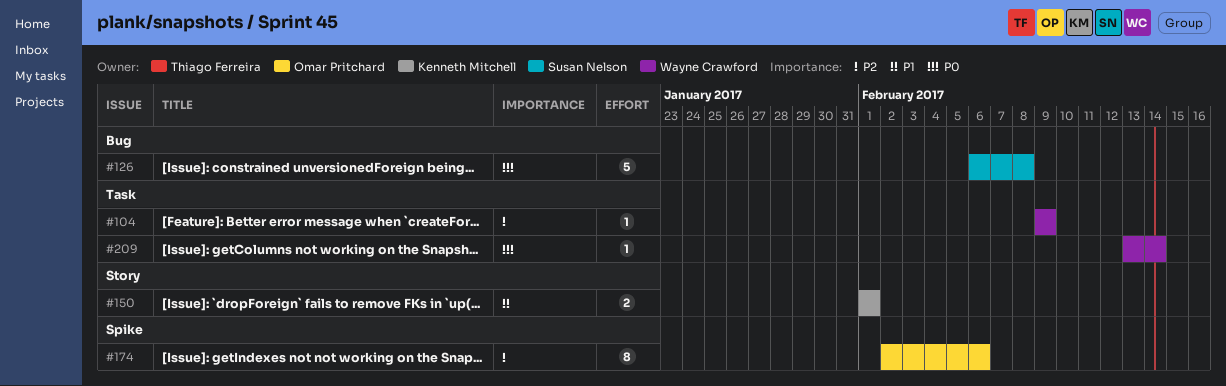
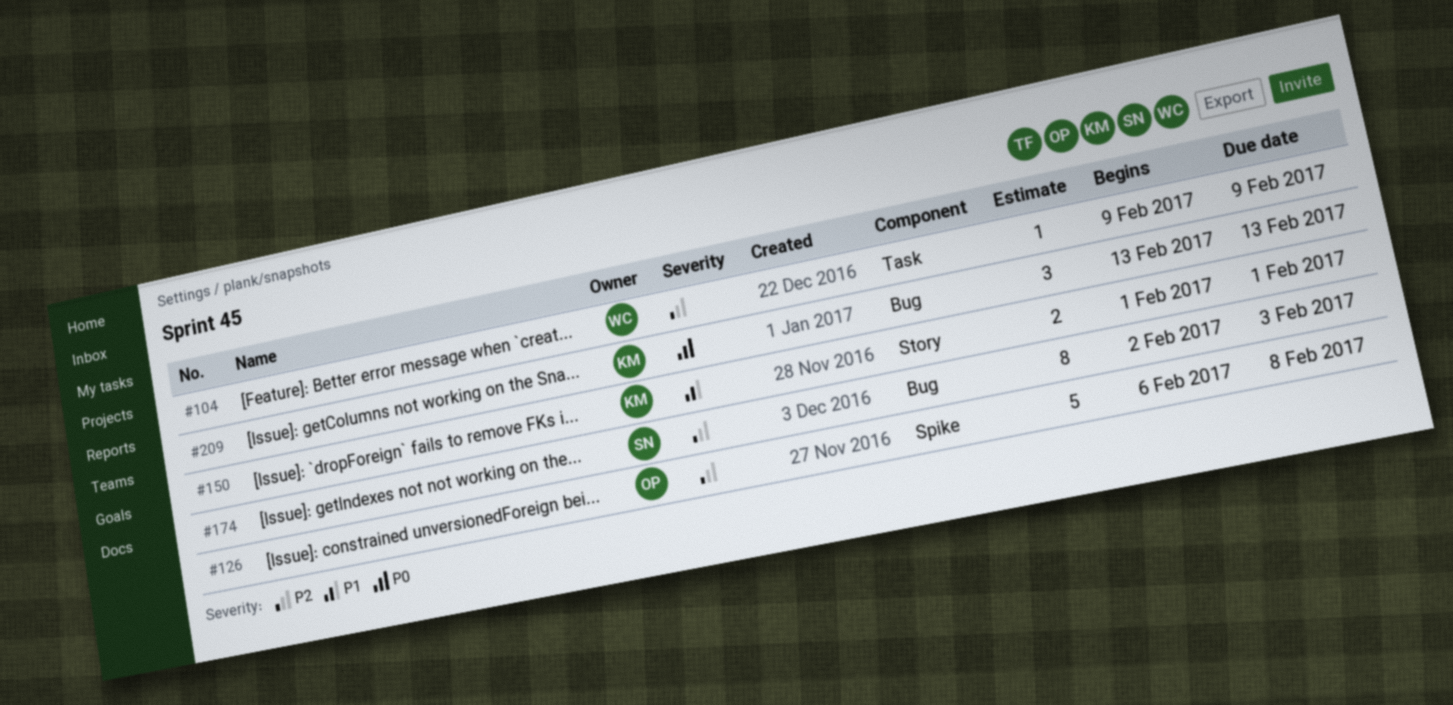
#126, owner: Susan Nelson -> Omar Pritchard
#126, priority: P0 -> P2
#126, label: Bug -> Spike
#174, owner: Omar Pritchard -> Susan Nelson
#174, label: Spike -> Bug
#174, due: Feb 6 -> Feb 3
#209, owner: Wayne Crawford -> Kenneth Mitchell
#209, label: Task -> Bug
#209, estimate: 1 -> 3
#209, due: Feb 14 -> Feb 13

